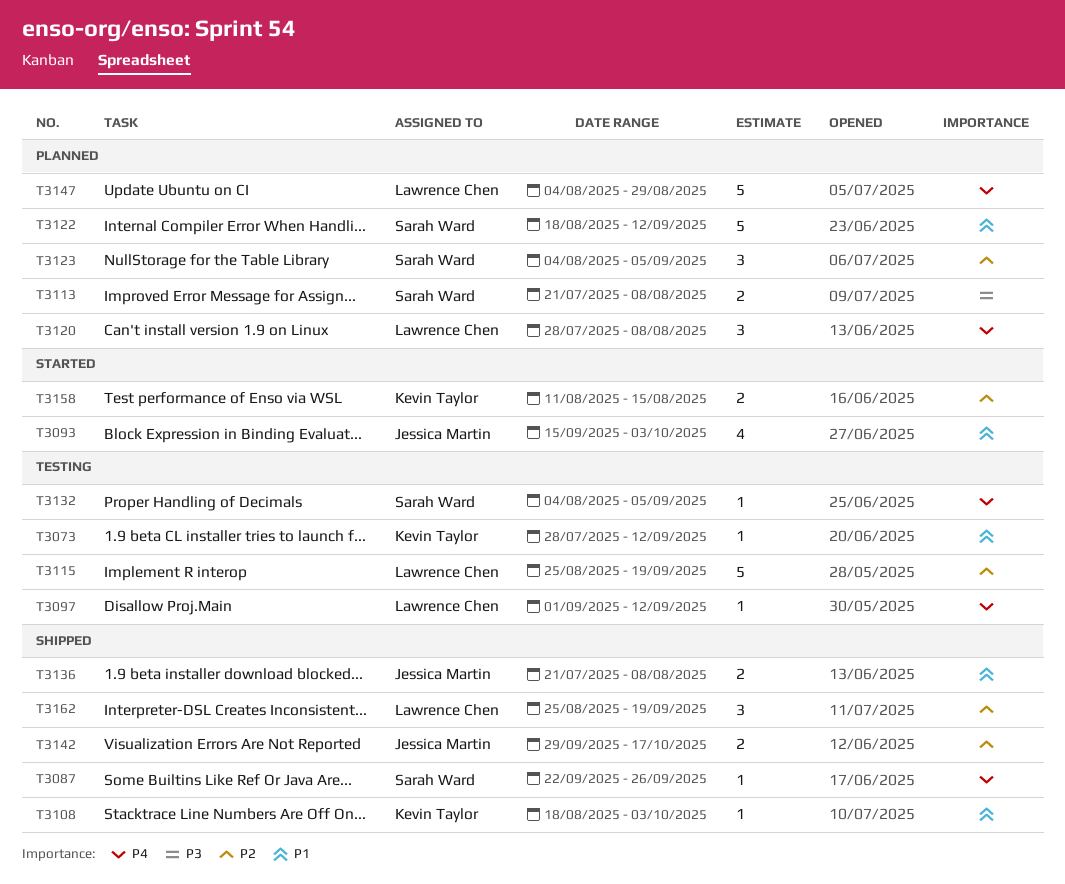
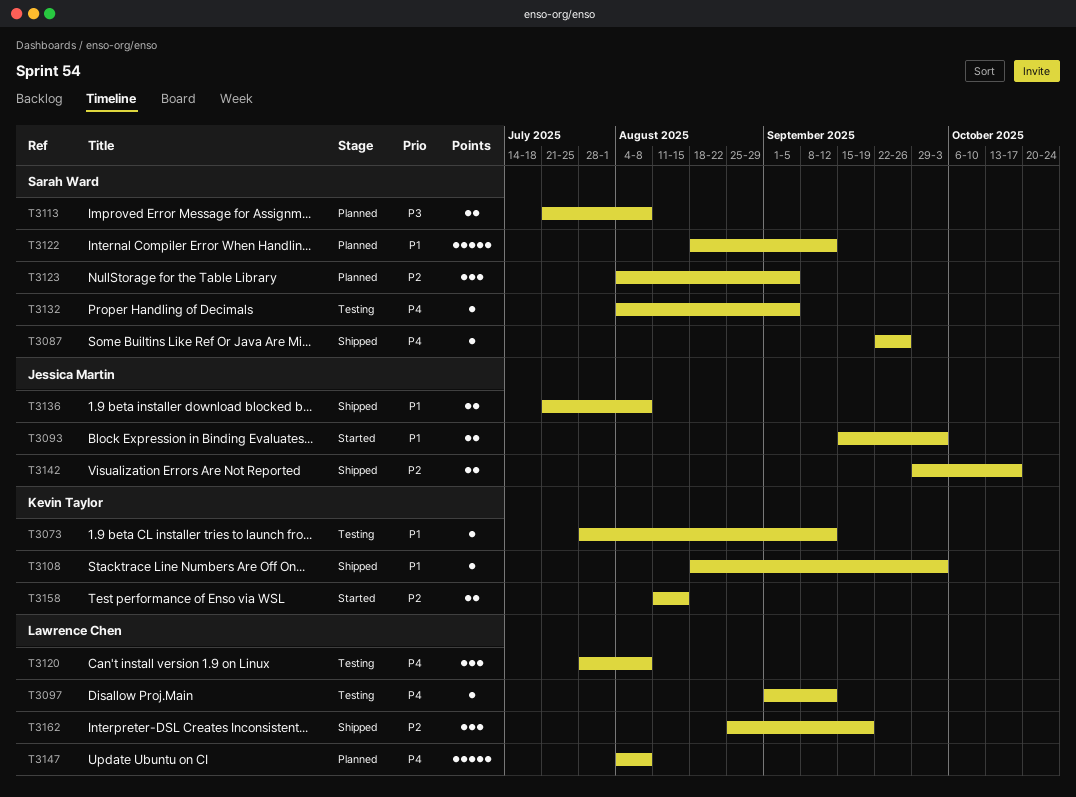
T3093, estimate: 4 -> 2
T3115: present -> none
T3120, status: Planned -> Testing
T3147, due: Aug 29 -> Aug 8

